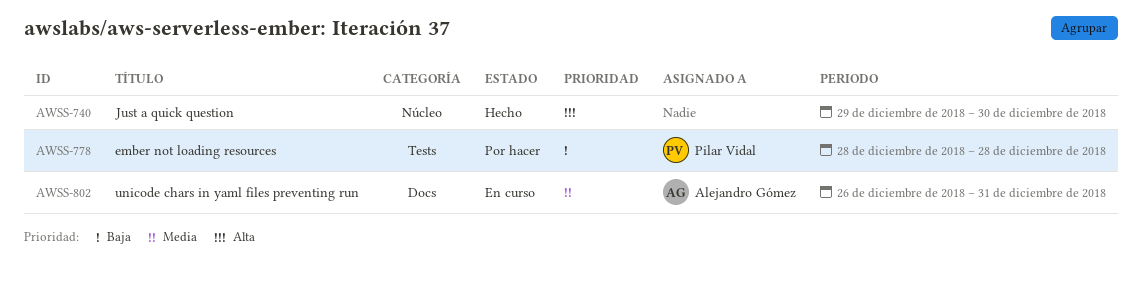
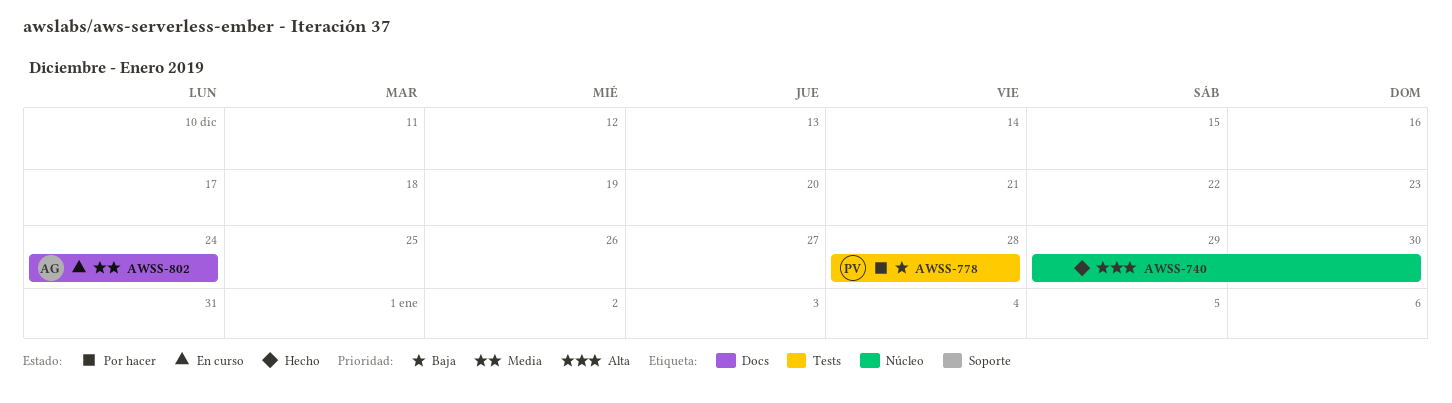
AWSS-802, start: Dec 26 -> Dec 24
AWSS-802, due: Dec 31 -> Dec 24

